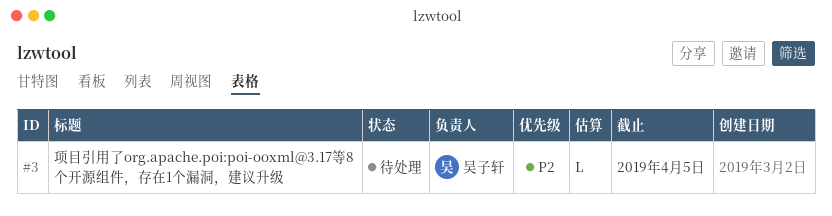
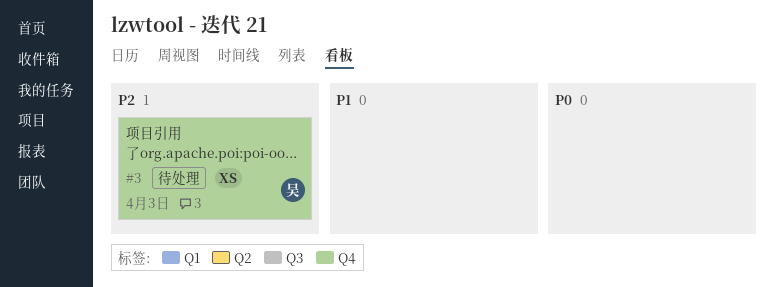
#3, estimate: L -> XS
#3, due: Apr 5 -> Apr 3

